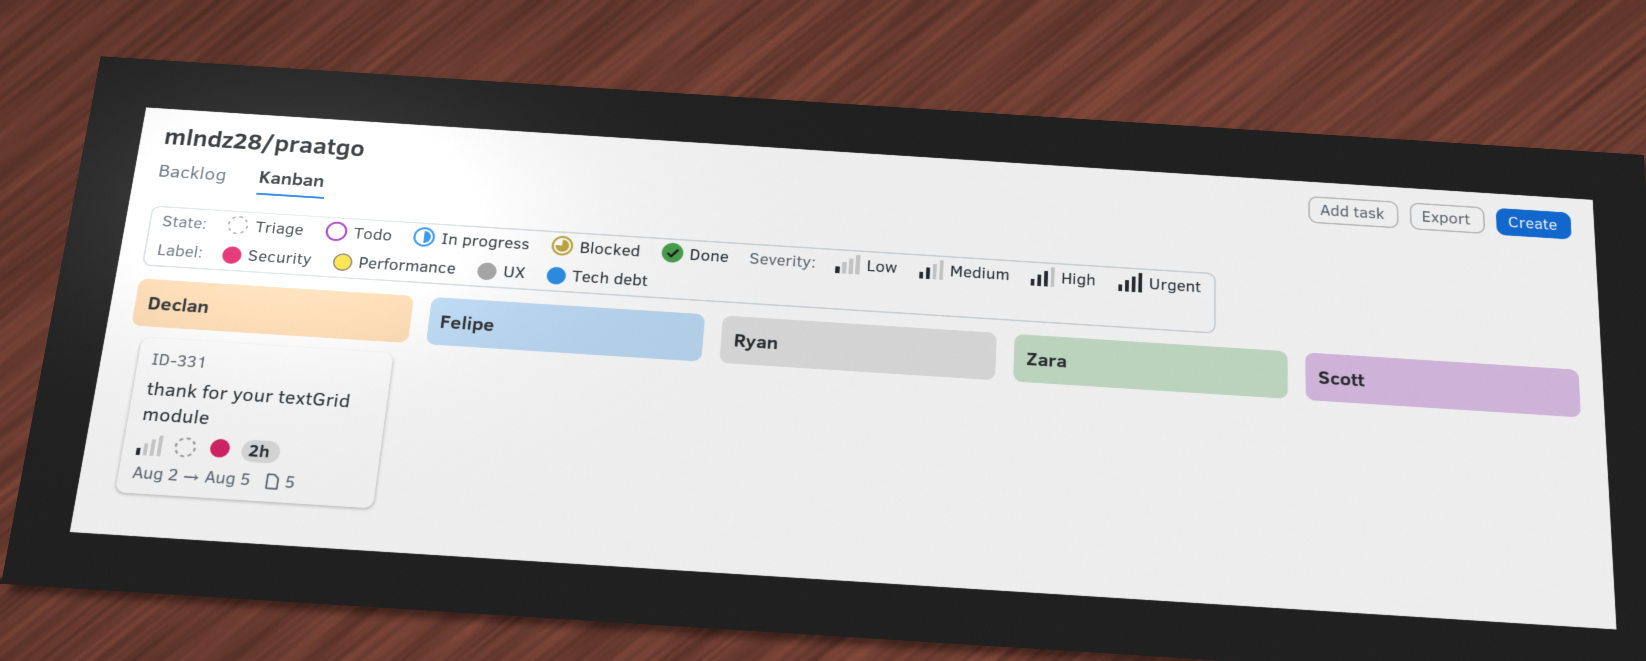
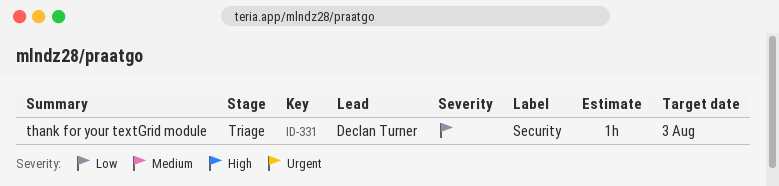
ID-331, estimate: 2h -> 1h
ID-331, due: Aug 5 -> Aug 3

